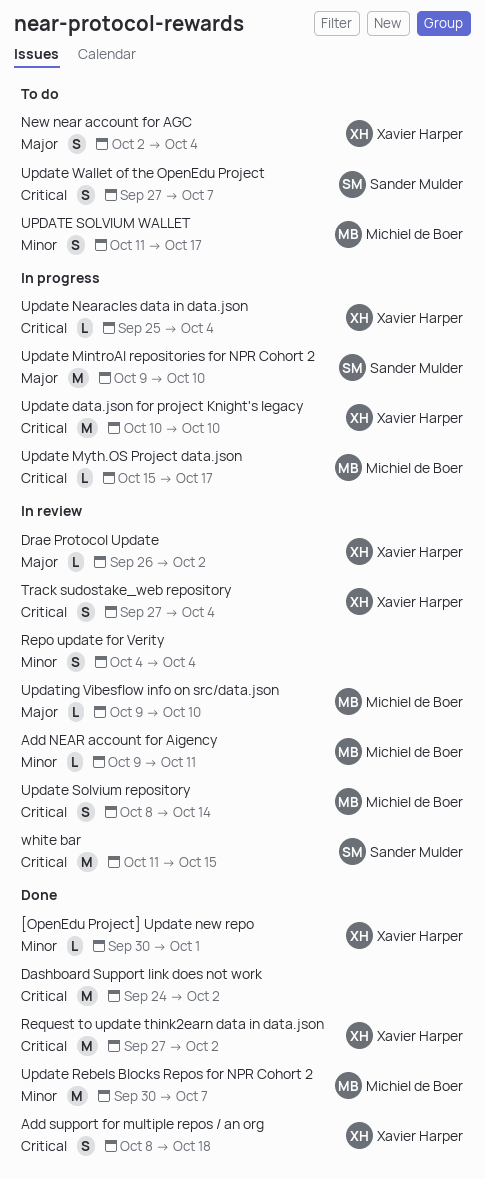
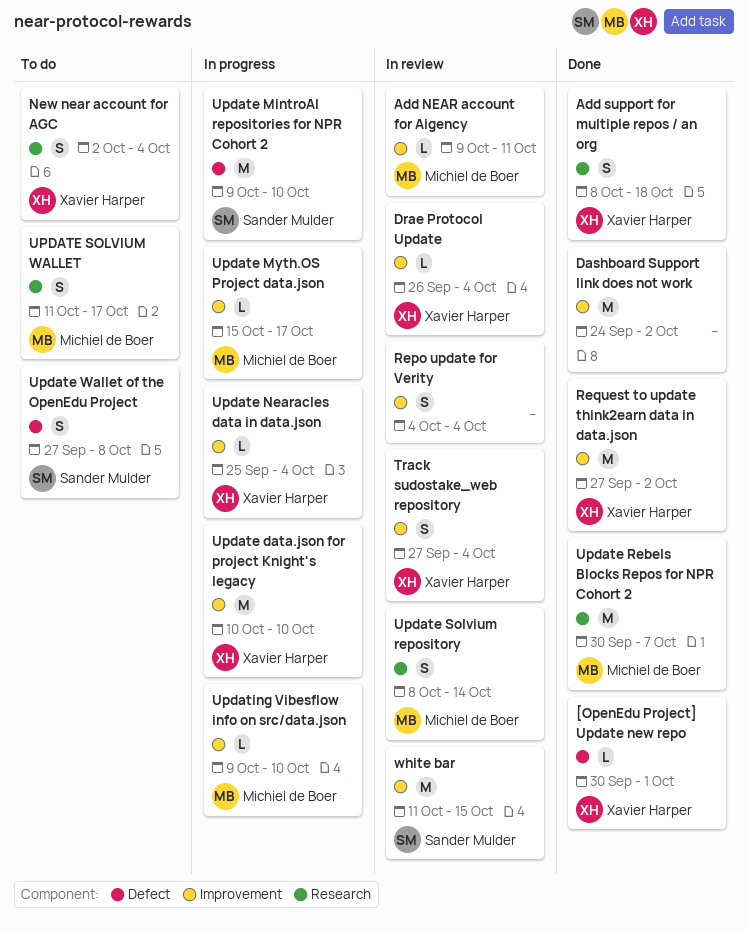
Drae Protocol Update, due: Oct 2 -> Oct 4
Update Wallet of the OpenEdu Project, due: Oct 7 -> Oct 8
Updating Vibesflow info on src/data.json, status: In review -> In progress

